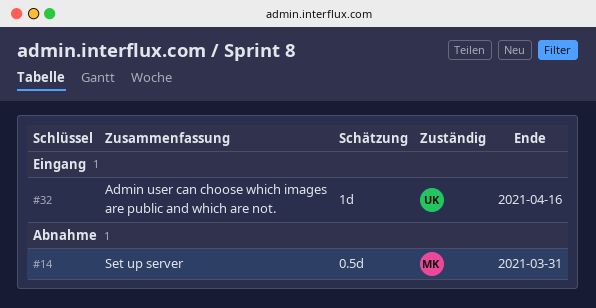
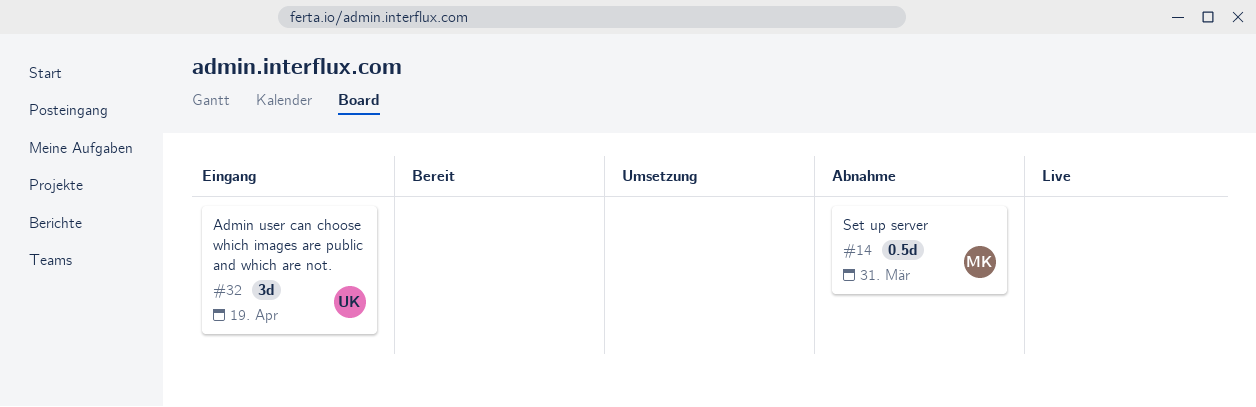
#32, estimate: 1d -> 3d
#32, due: Apr 16 -> Apr 19

